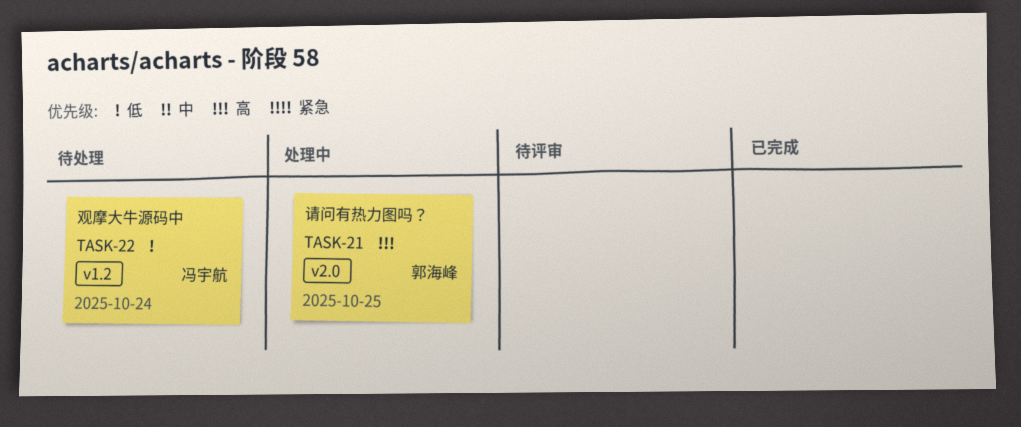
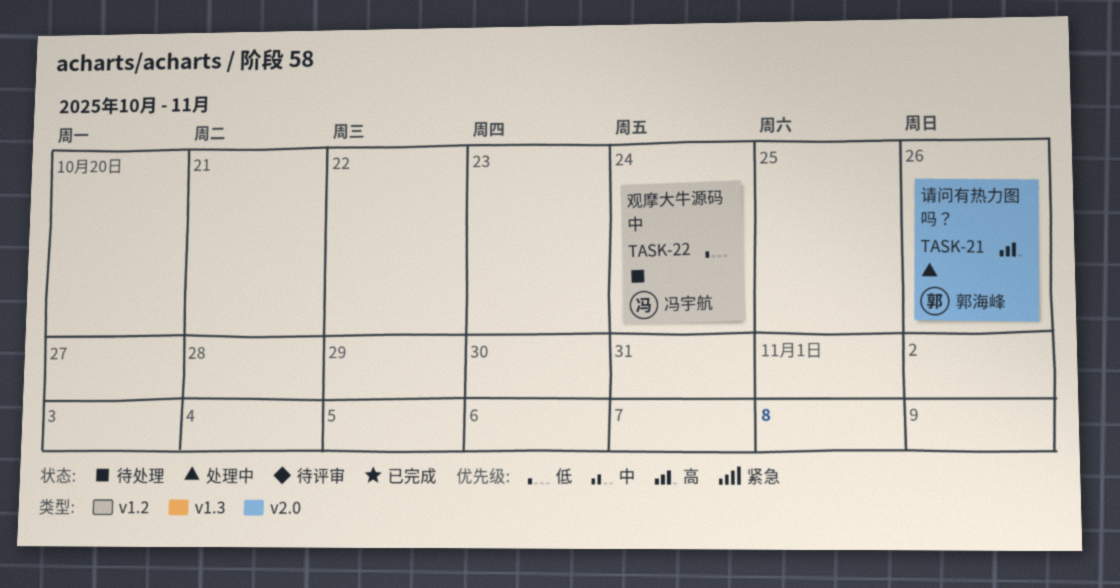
TASK-21, due: Oct 25 -> Oct 26

